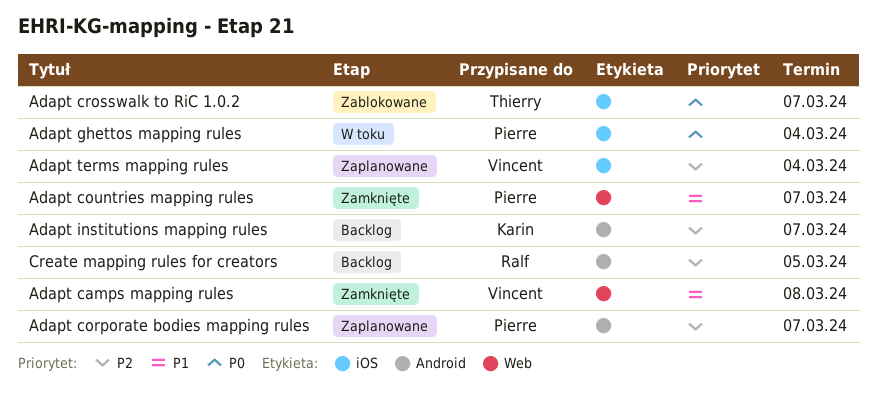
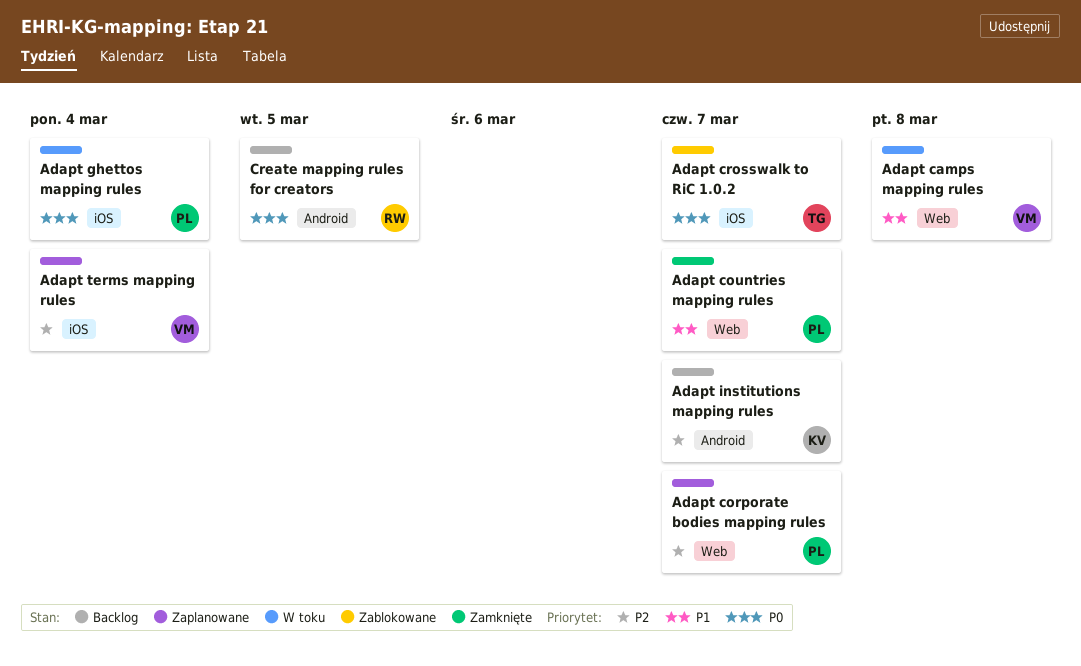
Adapt camps mapping rules, status: Zamknięte -> W toku
Adapt corporate bodies mapping rules, label: Android -> Web
Create mapping rules for creators, priority: P2 -> P0

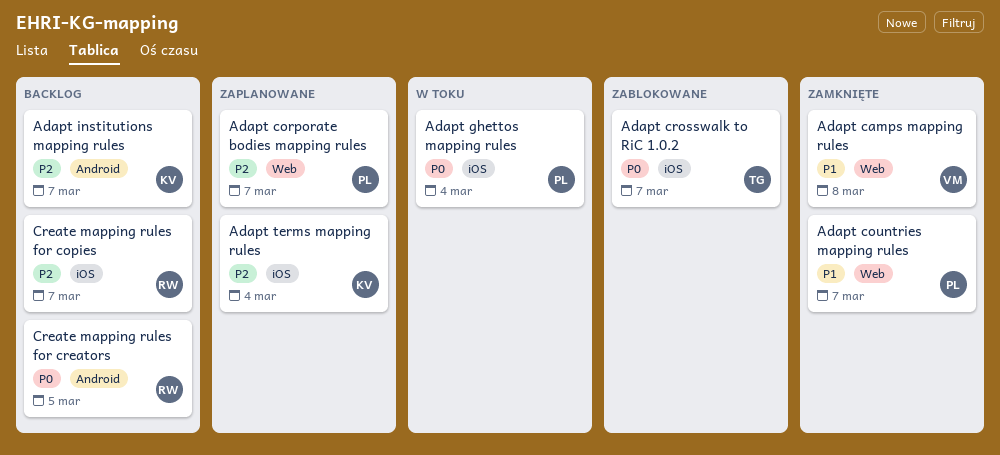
Adapt camps mapping rules, status: W toku -> Zamknięte
Adapt terms mapping rules, owner: VM -> KV
Create mapping rules for copies: none -> present

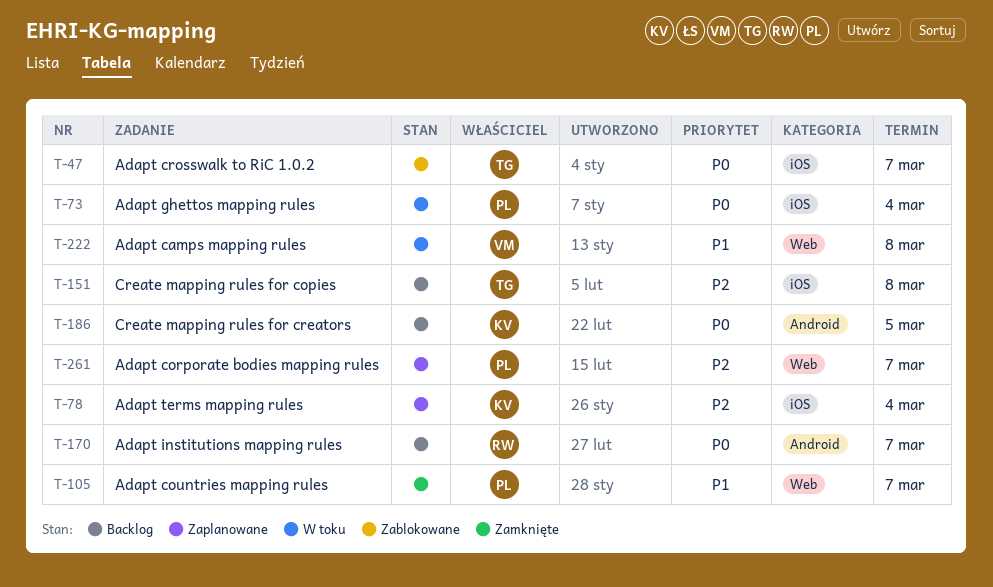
Adapt camps mapping rules, status: Zamknięte -> W toku
Adapt institutions mapping rules, owner: KV -> RW
Adapt institutions mapping rules, priority: P2 -> P0
Create mapping rules for copies, owner: RW -> TG
Create mapping rules for copies, due: Mar 7 -> Mar 8
Create mapping rules for creators, owner: RW -> KV

